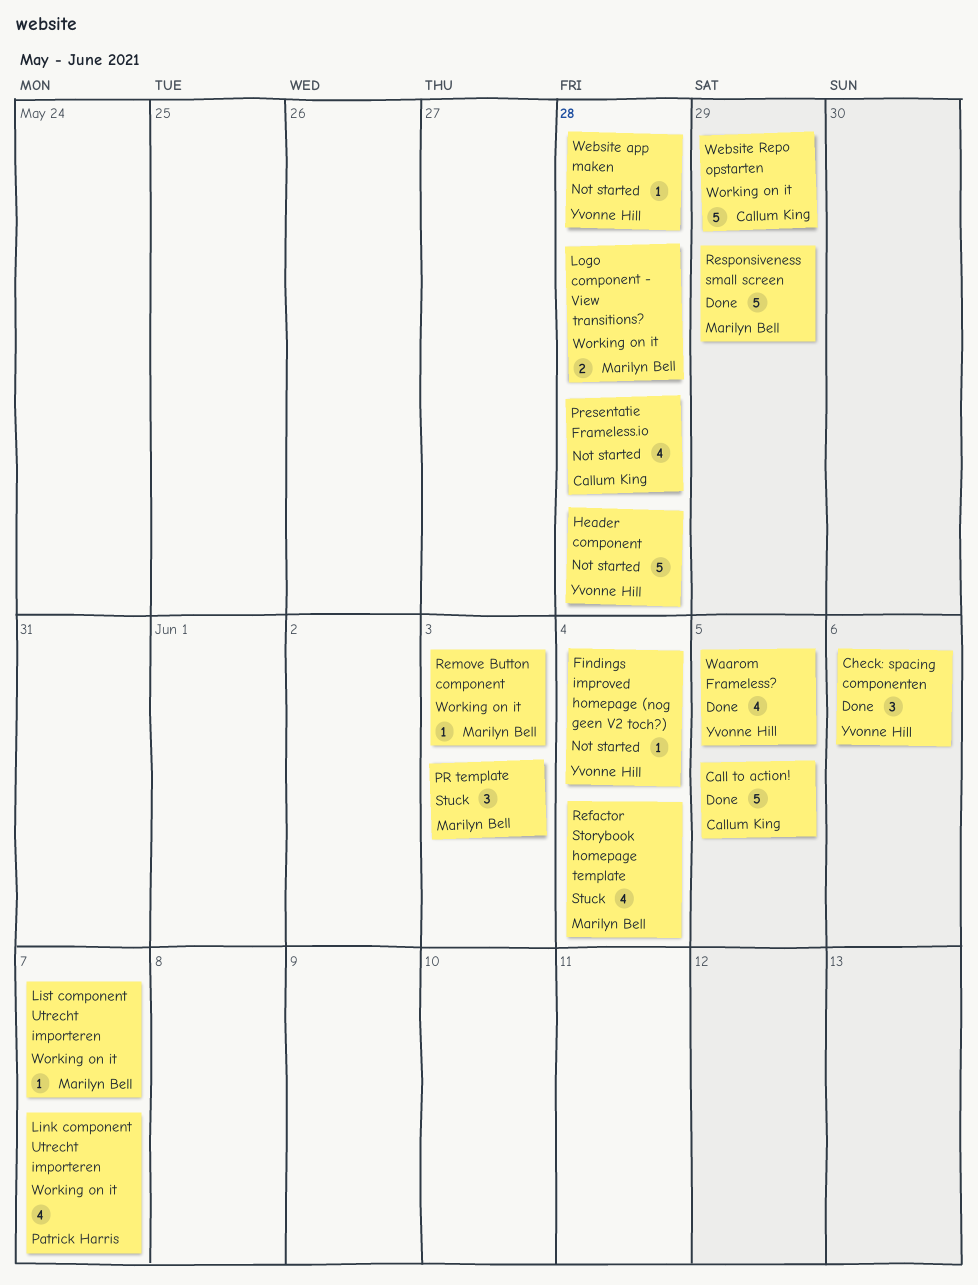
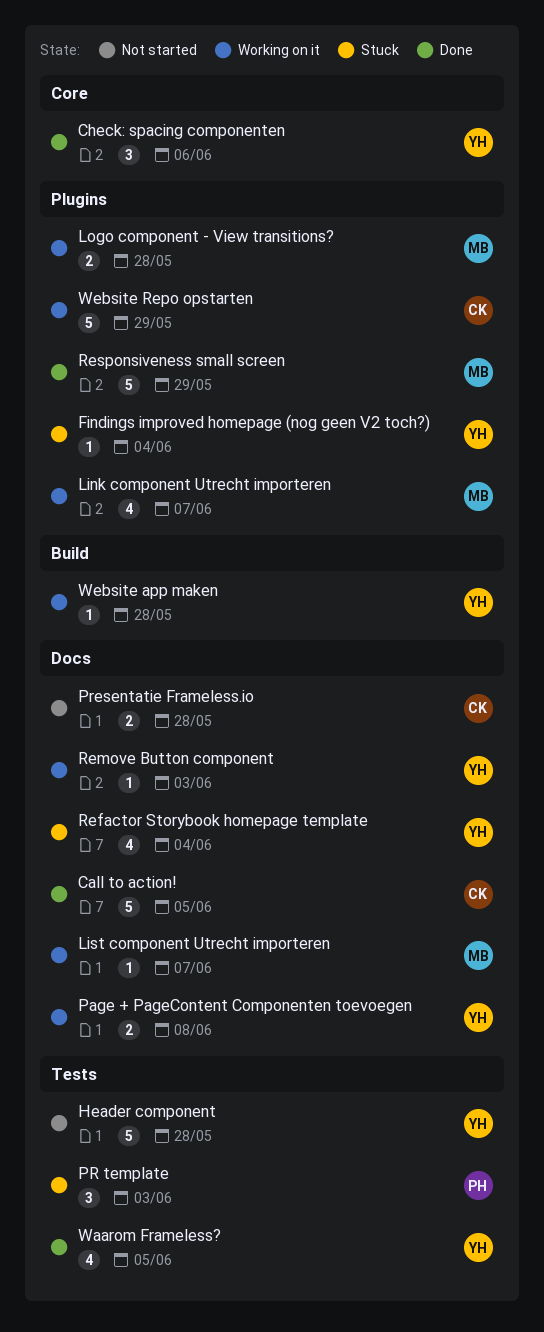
Findings improved homepage (nog geen V2 toch?), status: Not started -> Stuck
Link component Utrecht importeren, owner: Patrick Harris -> Marilyn Bell
Page + PageContent Componenten toevoegen: none -> present
PR template, owner: Marilyn Bell -> Patrick Harris
Presentatie Frameless.io, estimate: 4 -> 2
Refactor Storybook homepage template, owner: Marilyn Bell -> Yvonne Hill
Remove Button component, owner: Marilyn Bell -> Yvonne Hill
Website app maken, status: Not started -> Working on it

